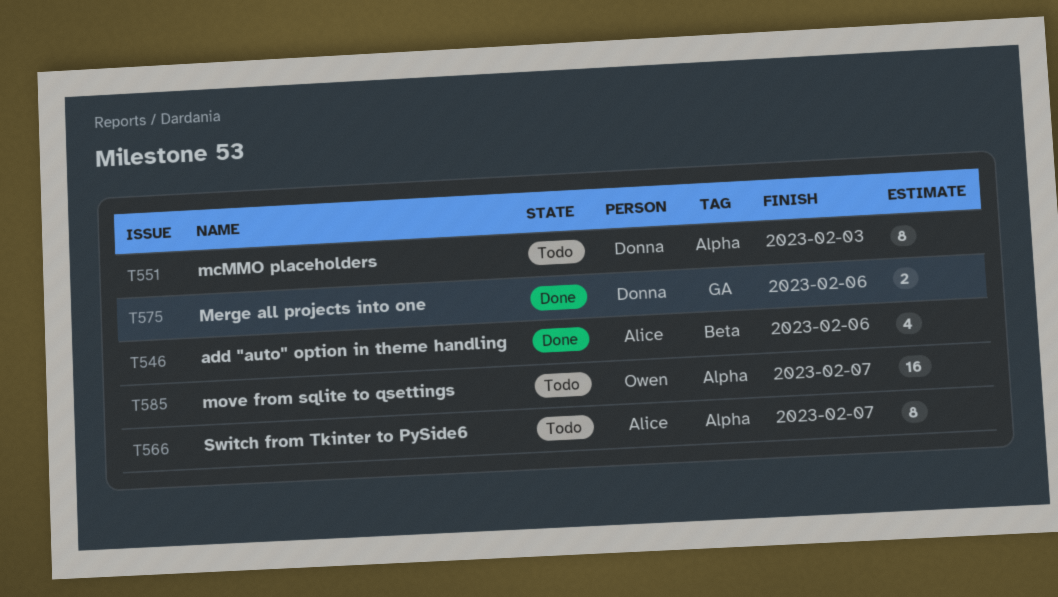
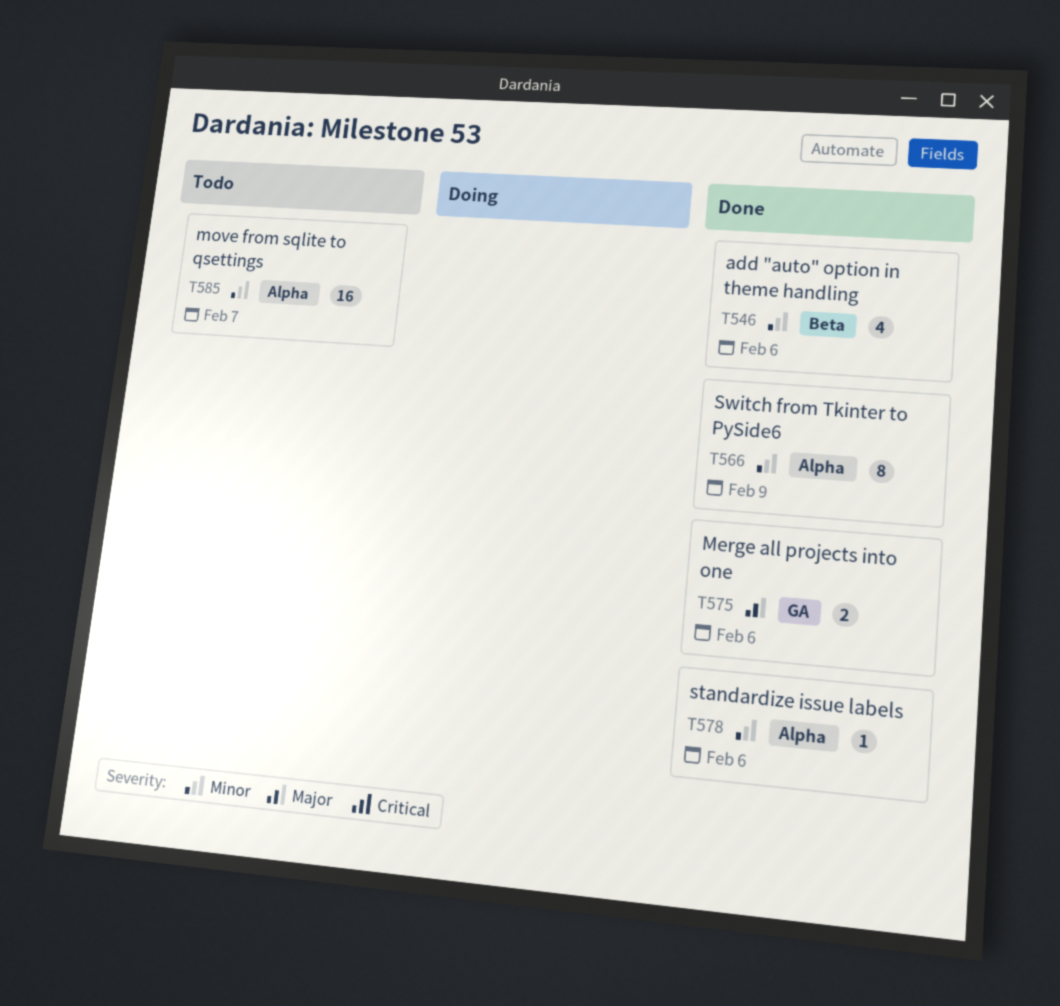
T551: present -> none
T566, status: Todo -> Done
T566, due: Feb 7 -> Feb 9
T578: none -> present

